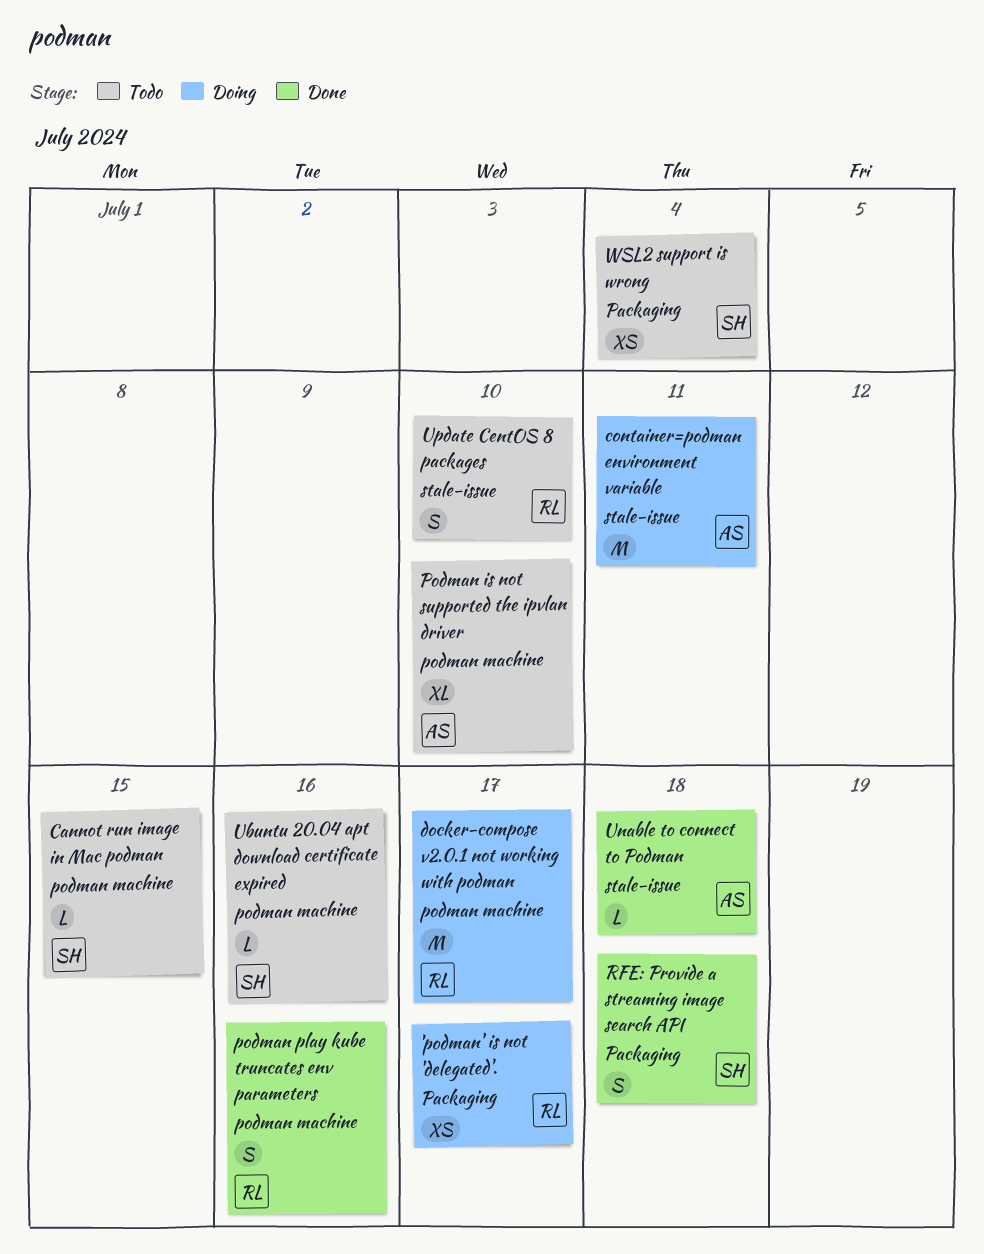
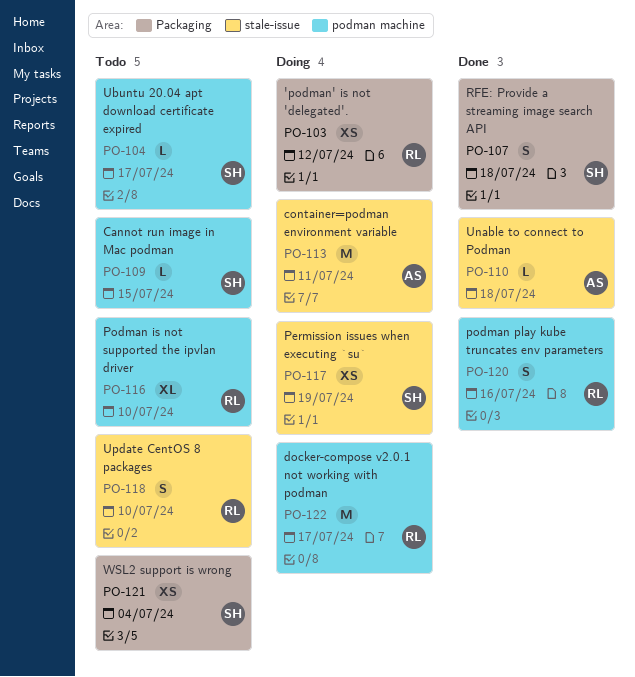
'podman' is not 'delegated'., due: Jul 17 -> Jul 12
Permission issues when executing `su`: none -> present
Podman is not supported the ipvlan driver, owner: AS -> RL
Ubuntu 20.04 apt download certificate expired, due: Jul 16 -> Jul 17

